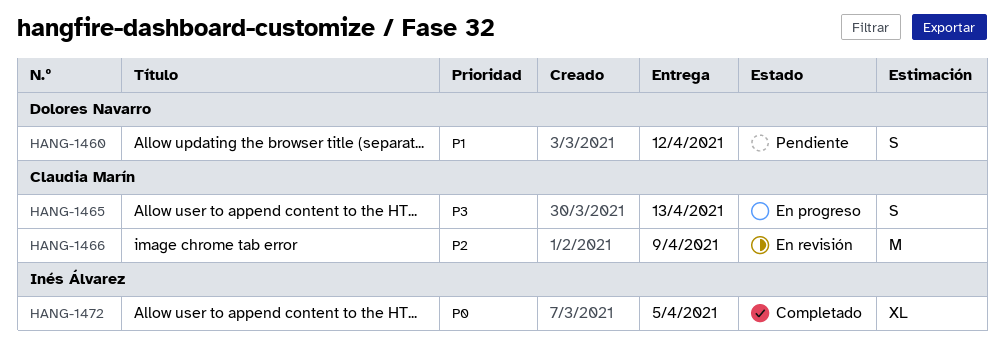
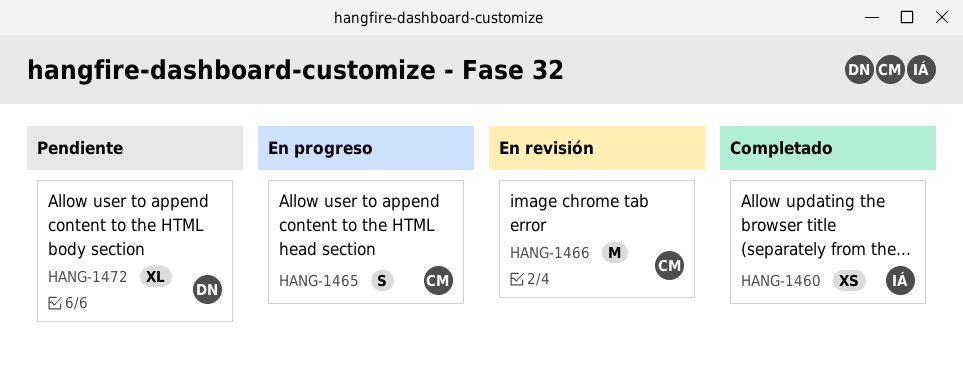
HANG-1460, status: Pendiente -> Completado
HANG-1460, owner: Dolores Navarro -> Inés Álvarez
HANG-1460, estimate: S -> XS
HANG-1472, status: Completado -> Pendiente
HANG-1472, owner: Inés Álvarez -> Dolores Navarro

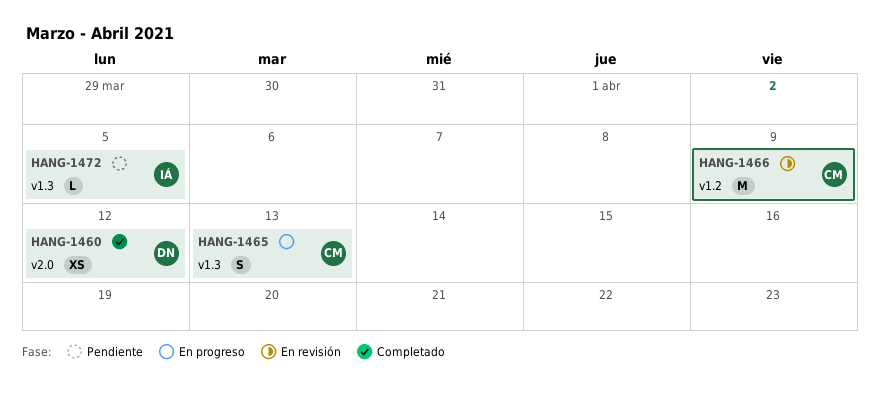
HANG-1460, owner: IÁ -> DN
HANG-1472, owner: DN -> IÁ
HANG-1472, estimate: XL -> L

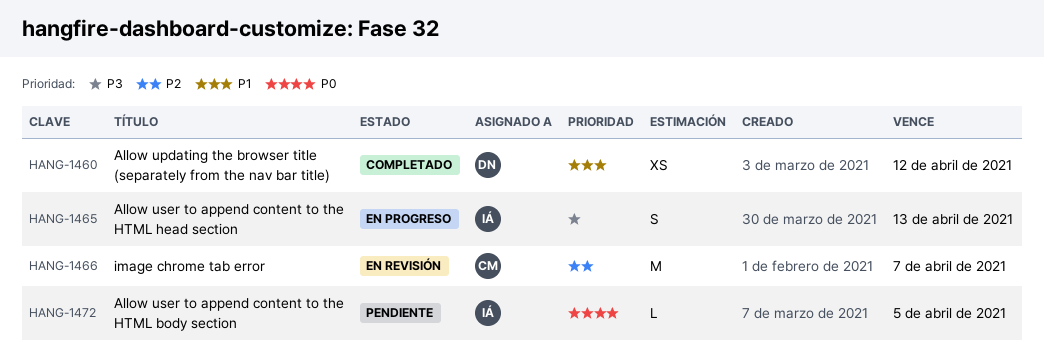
HANG-1465, owner: CM -> IÁ
HANG-1466, due: Apr 9 -> Apr 7

